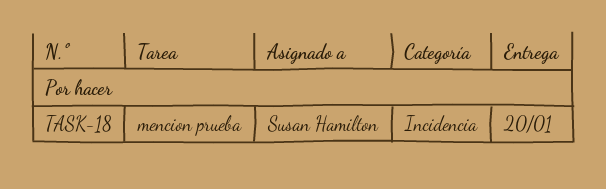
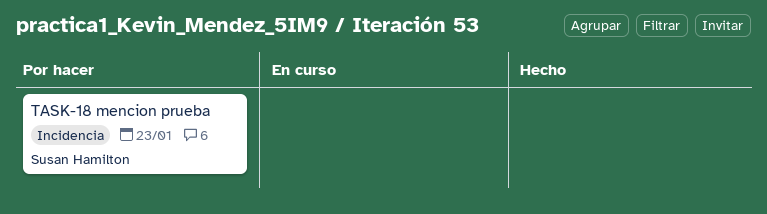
TASK-18, due: Jan 20 -> Jan 23

